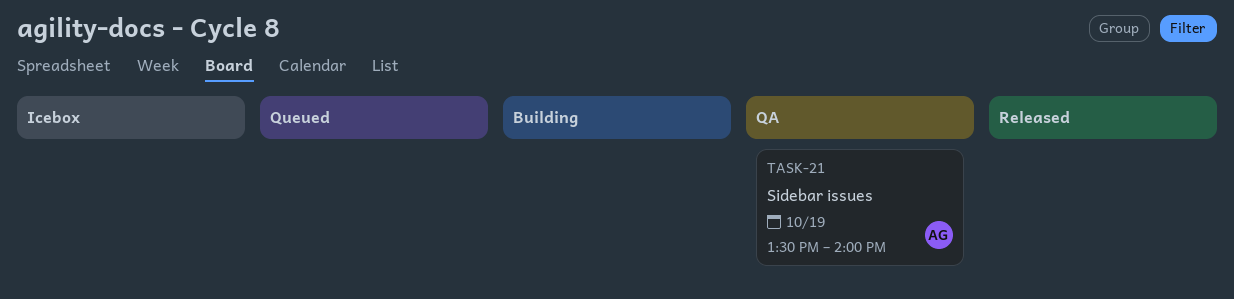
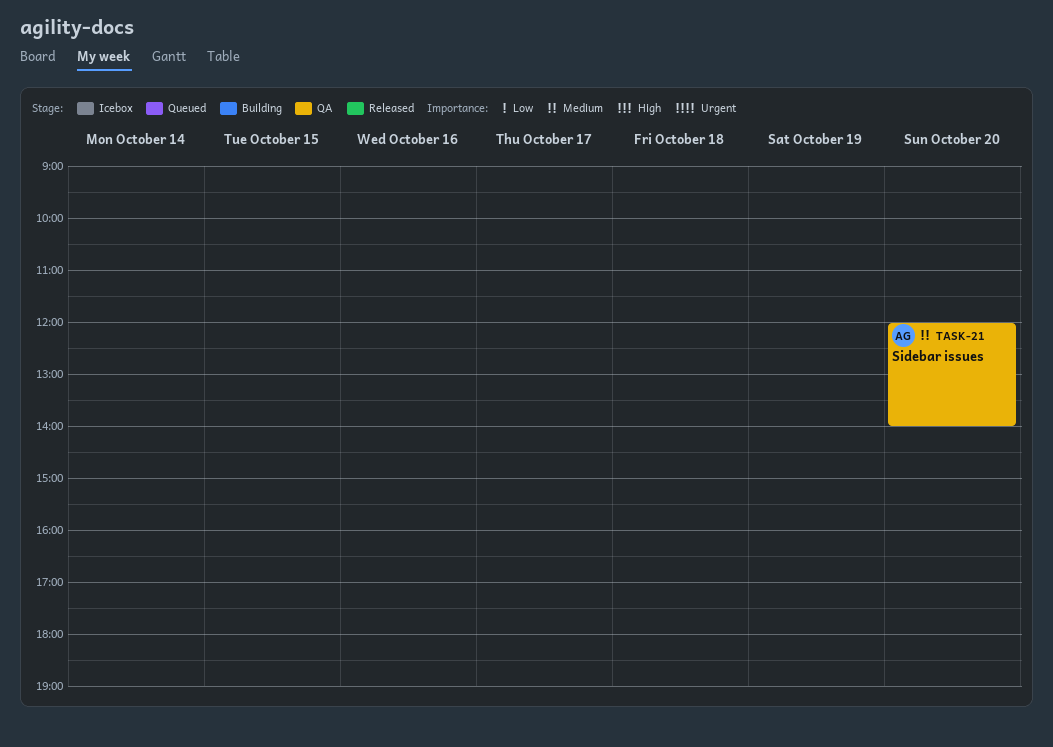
TASK-21, day: Oct 19 -> Oct 20
TASK-21, begins: 13:30 -> 12:00

